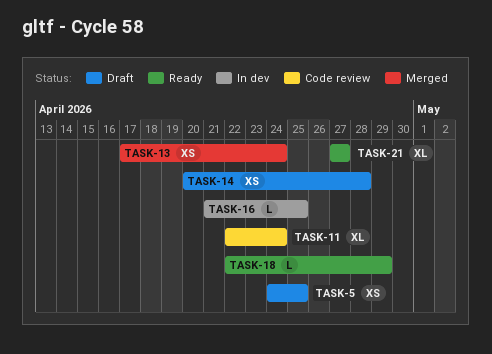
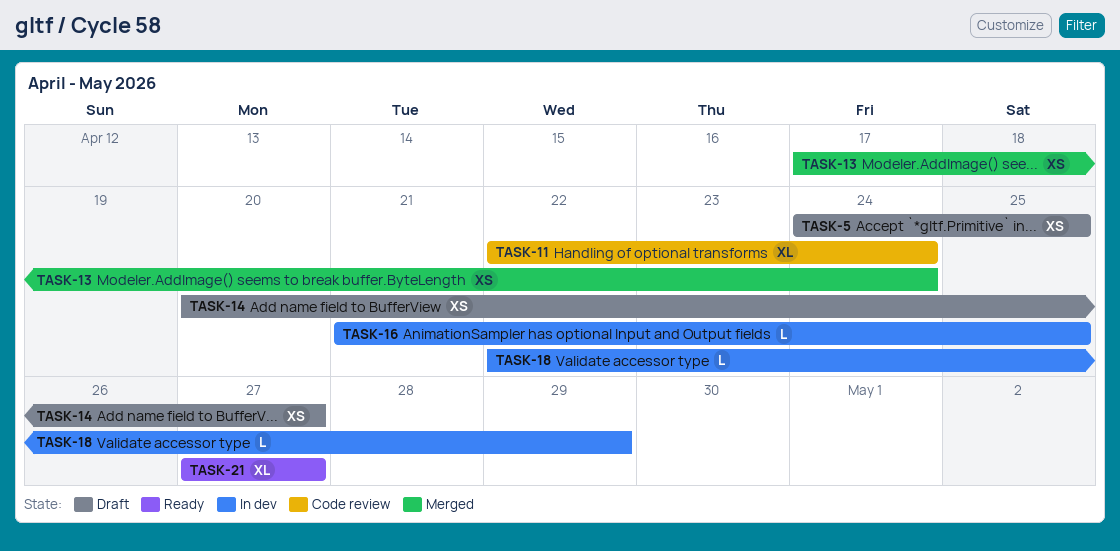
TASK-14, due: Apr 28 -> Apr 27
TASK-18, status: Ready -> In dev

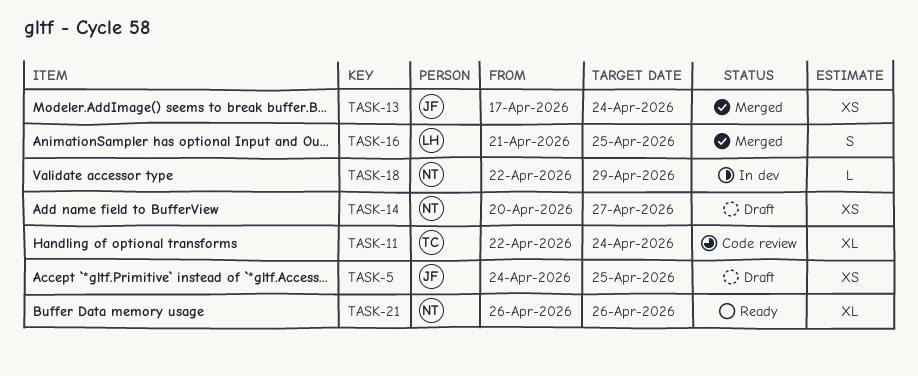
TASK-16, status: In dev -> Merged
TASK-16, estimate: L -> S
TASK-21, start: Apr 27 -> Apr 26
TASK-21, due: Apr 27 -> Apr 26

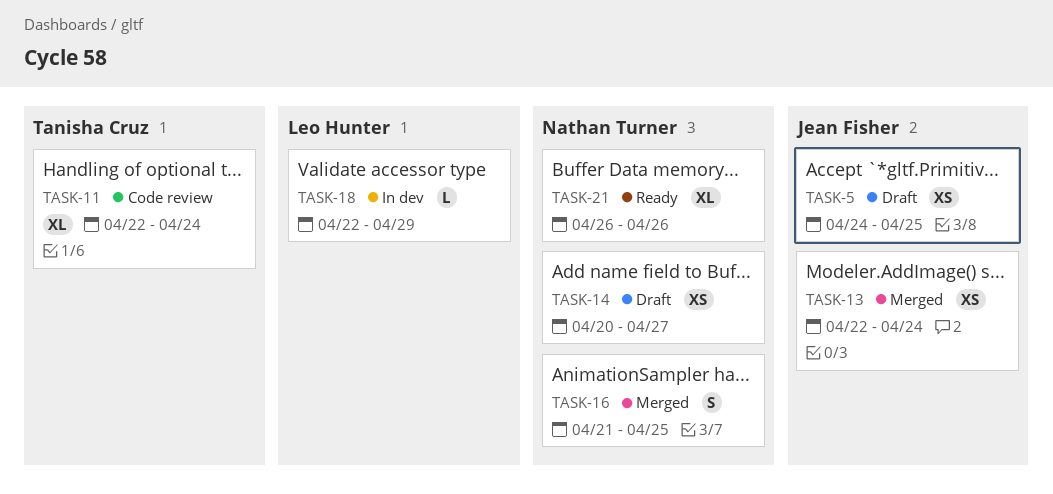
TASK-13, start: Apr 17 -> Apr 22
TASK-16, owner: Leo Hunter -> Nathan Turner
TASK-18, owner: Nathan Turner -> Leo Hunter

